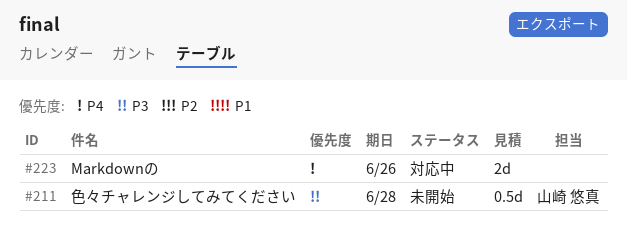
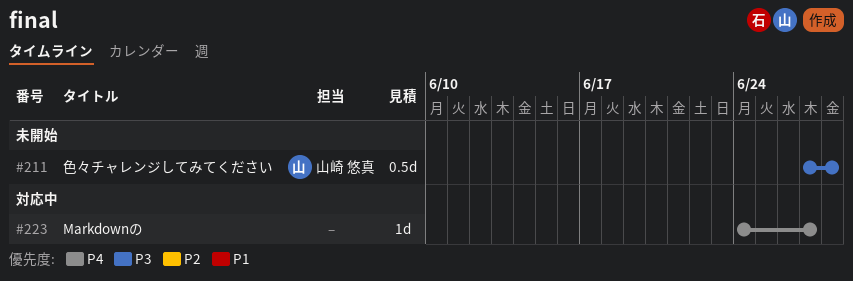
#223, estimate: 2d -> 1d
#223, due: Jun 26 -> Jun 27

